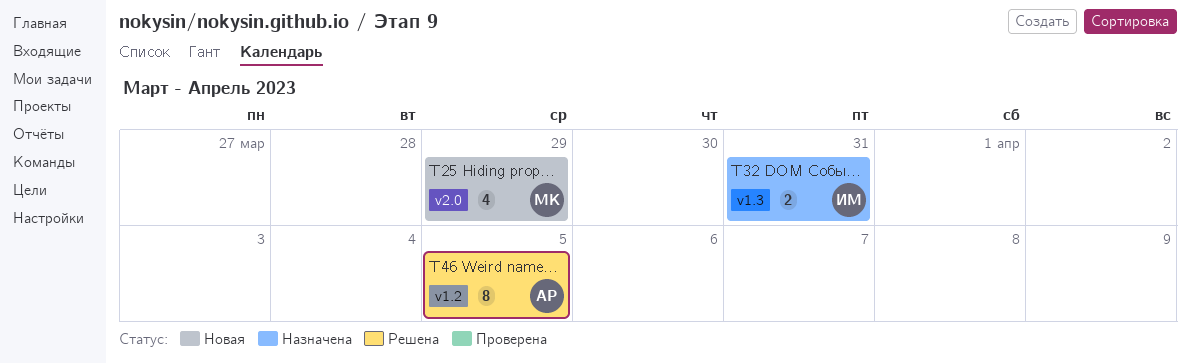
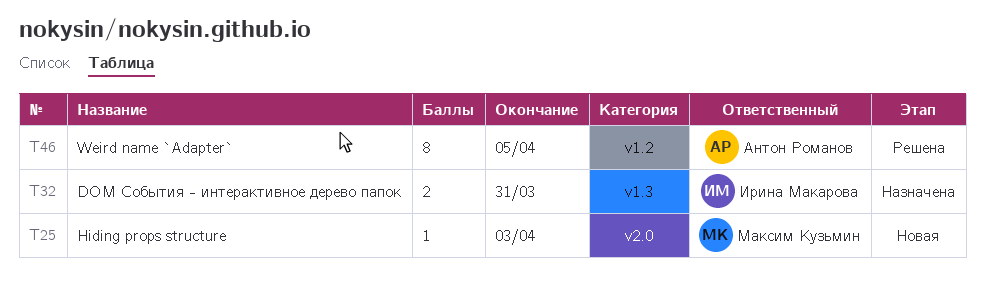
T25, estimate: 4 -> 1
T25, due: Mar 29 -> Apr 3

